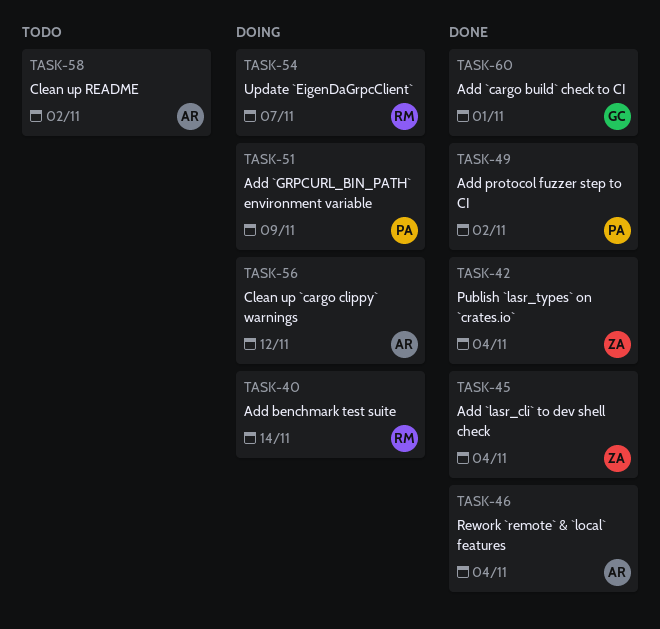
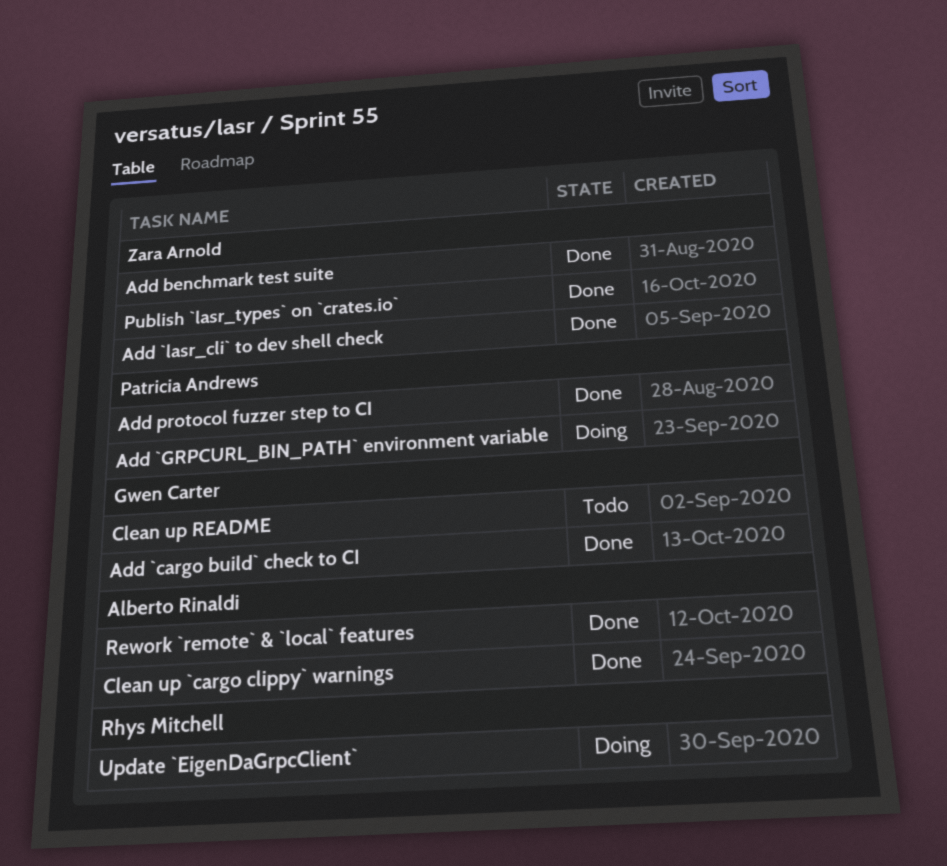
Add benchmark test suite, status: Doing -> Done
Add benchmark test suite, owner: Rhys Mitchell -> Zara Arnold
Clean up `cargo clippy` warnings, status: Doing -> Done
Clean up README, owner: Alberto Rinaldi -> Gwen Carter

